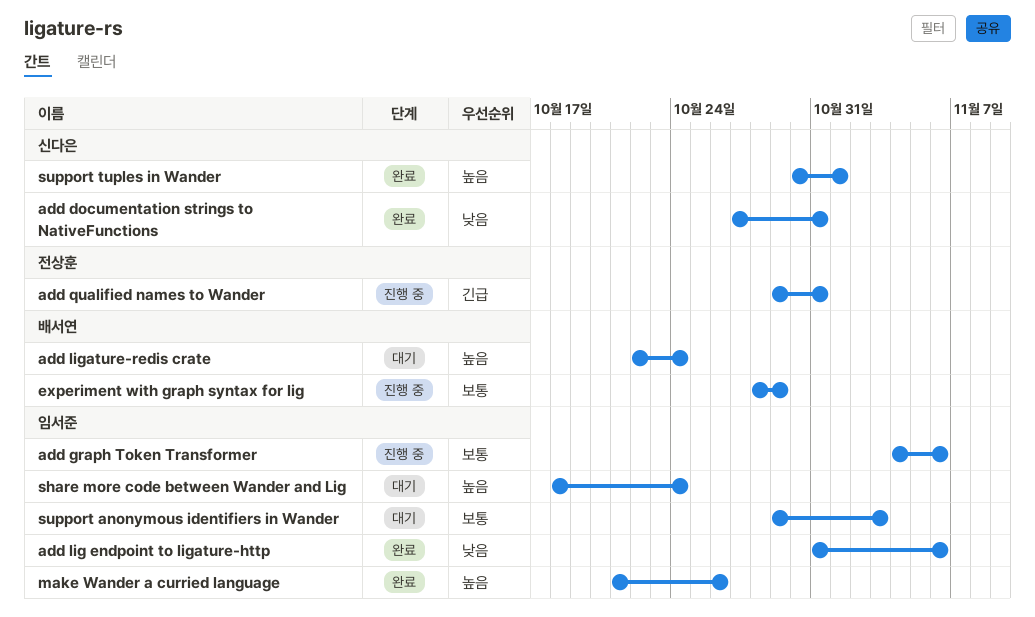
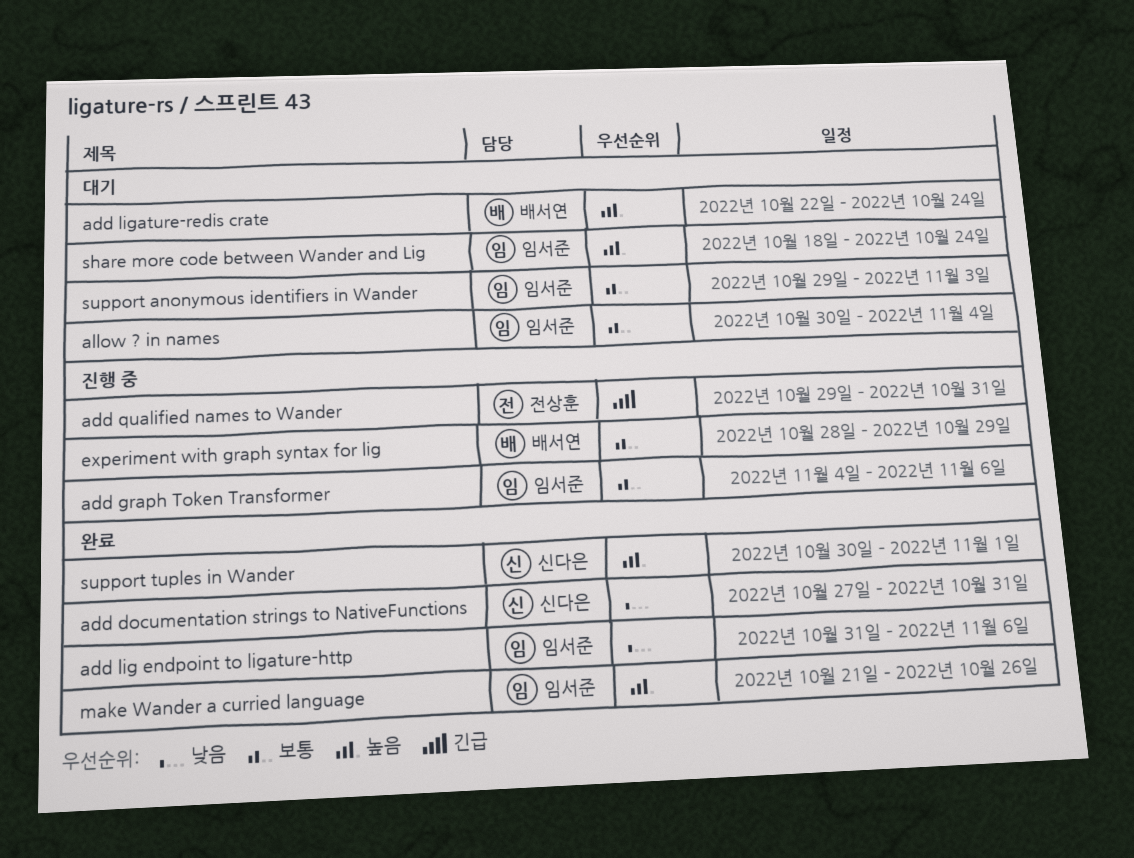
allow ? in names: none -> present

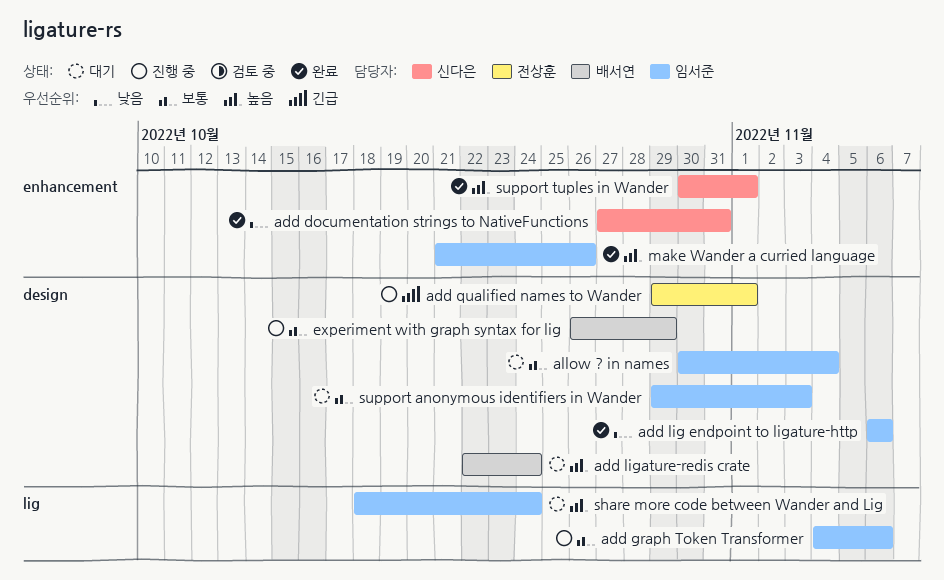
add lig endpoint to ligature-http, start: Oct 31 -> Nov 6
add qualified names to Wander, due: Oct 31 -> Nov 1
experiment with graph syntax for lig, start: Oct 28 -> Oct 26

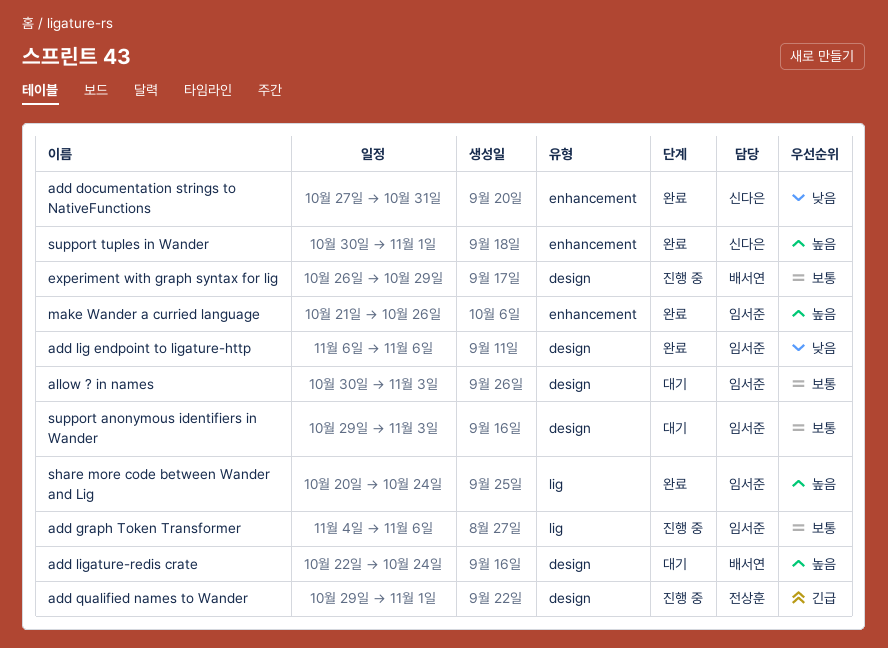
allow ? in names, due: Nov 4 -> Nov 3
share more code between Wander and Lig, status: 대기 -> 완료
share more code between Wander and Lig, start: Oct 18 -> Oct 20

